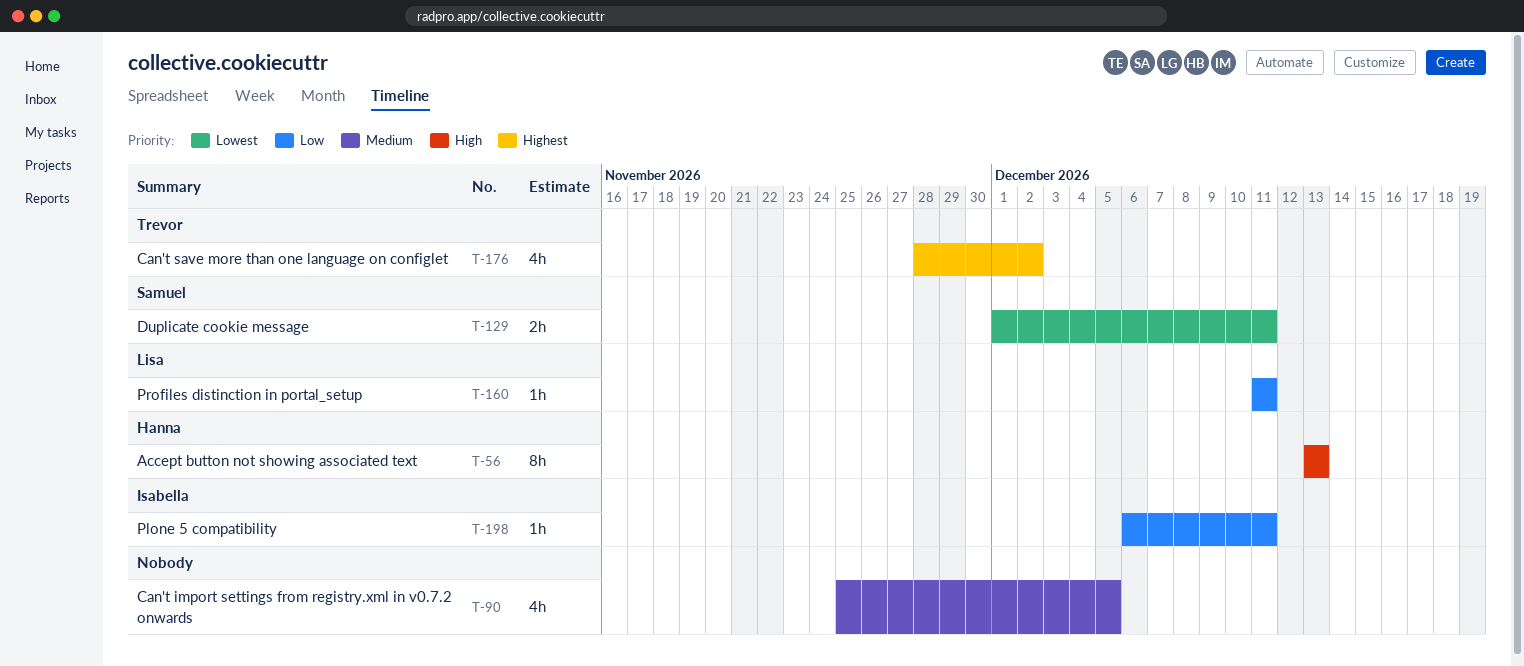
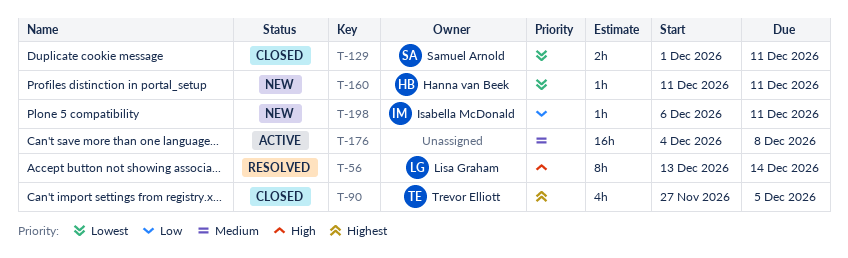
T-56, owner: Hanna van Beek -> Lisa Graham
T-56, due: Dec 13 -> Dec 14
T-90, owner: none -> Trevor Elliott
T-90, priority: Medium -> Highest
T-90, start: Nov 25 -> Nov 27
T-160, owner: Lisa Graham -> Hanna van Beek
T-160, priority: Low -> Lowest
T-176, owner: Trevor Elliott -> none
T-176, priority: Highest -> Medium
T-176, estimate: 4h -> 16h
T-176, start: Nov 28 -> Dec 4
T-176, due: Dec 2 -> Dec 8

